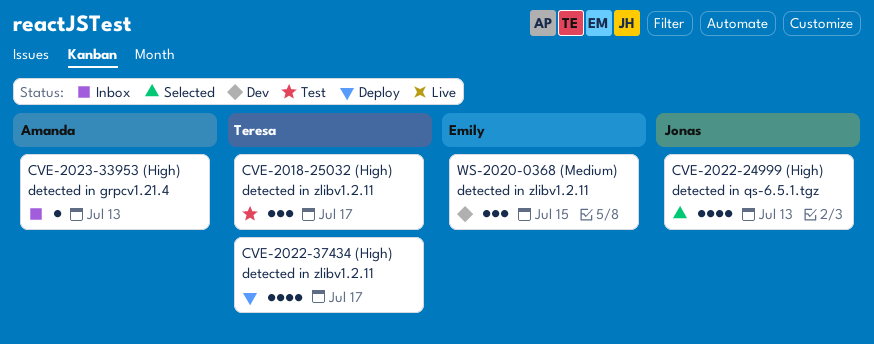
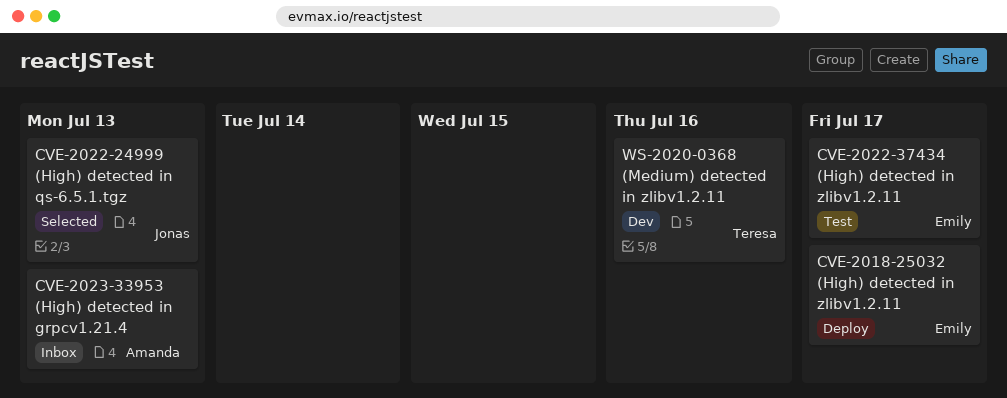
CVE-2018-25032 (High) detected in zlibv1.2.11, status: Test -> Deploy
CVE-2018-25032 (High) detected in zlibv1.2.11, owner: Teresa -> Emily
CVE-2022-37434 (High) detected in zlibv1.2.11, status: Deploy -> Test
CVE-2022-37434 (High) detected in zlibv1.2.11, owner: Teresa -> Emily
WS-2020-0368 (Medium) detected in zlibv1.2.11, owner: Emily -> Teresa
WS-2020-0368 (Medium) detected in zlibv1.2.11, due: Jul 15 -> Jul 16

